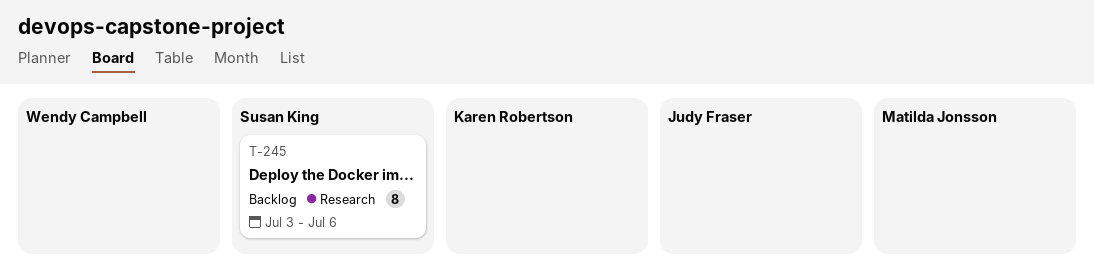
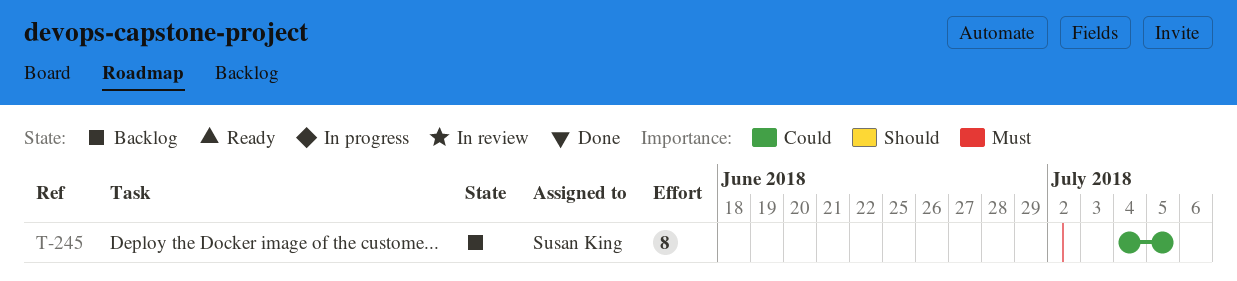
T-245, start: Jul 3 -> Jul 4
T-245, due: Jul 6 -> Jul 5

